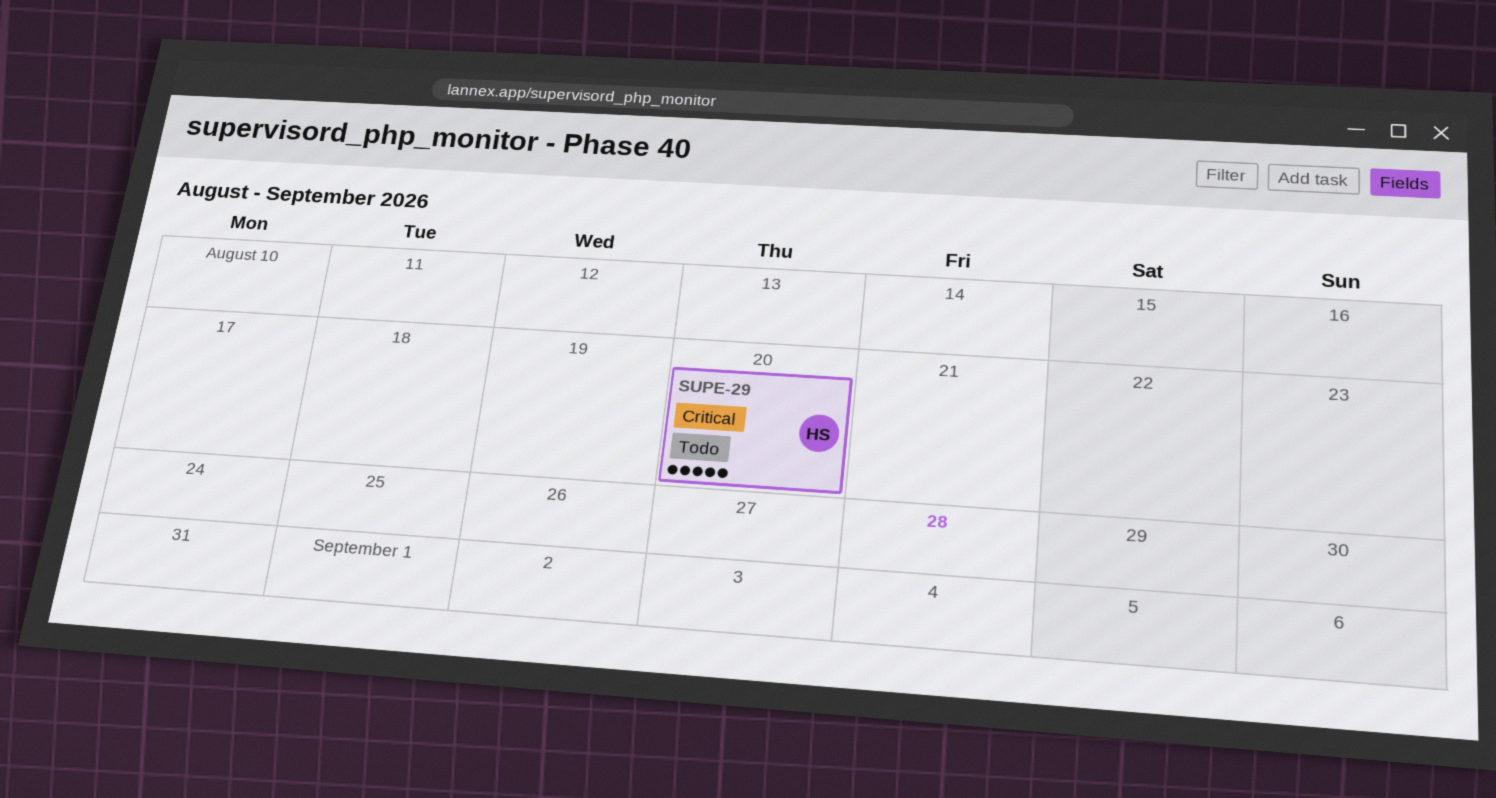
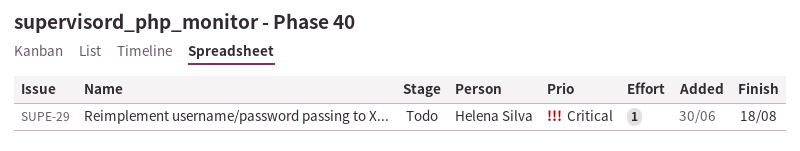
SUPE-29, estimate: 5 -> 1
SUPE-29, due: Aug 20 -> Aug 18

